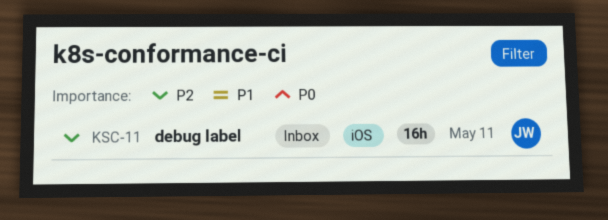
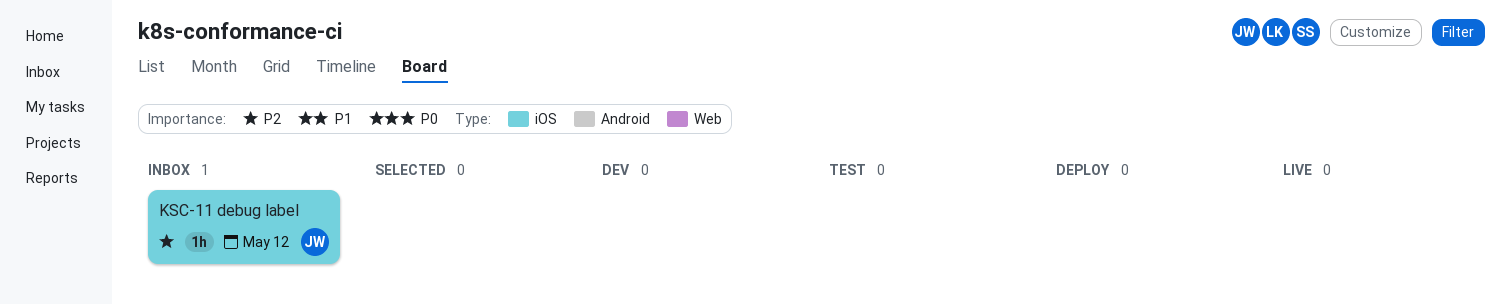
KSC-11, estimate: 16h -> 1h
KSC-11, due: May 11 -> May 12

